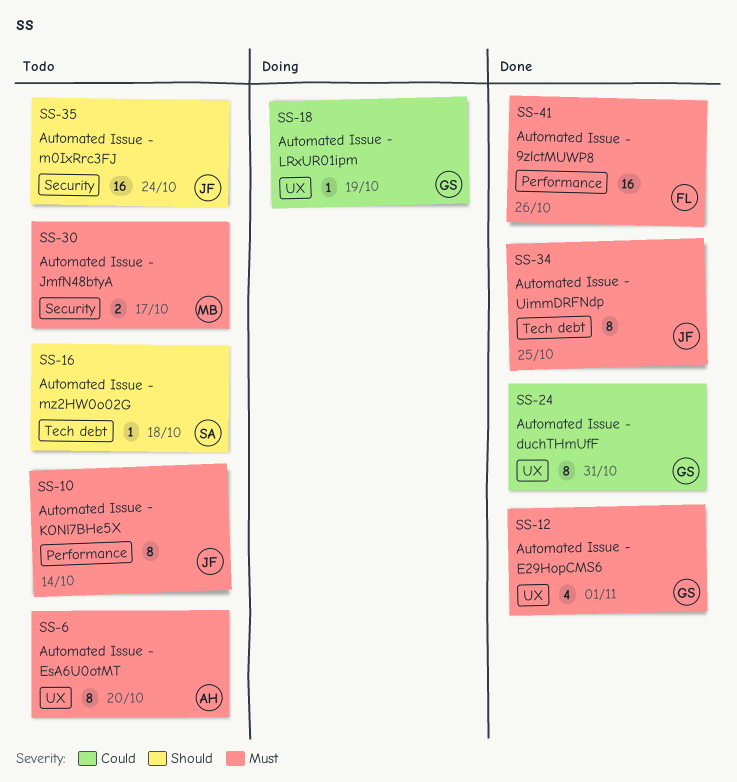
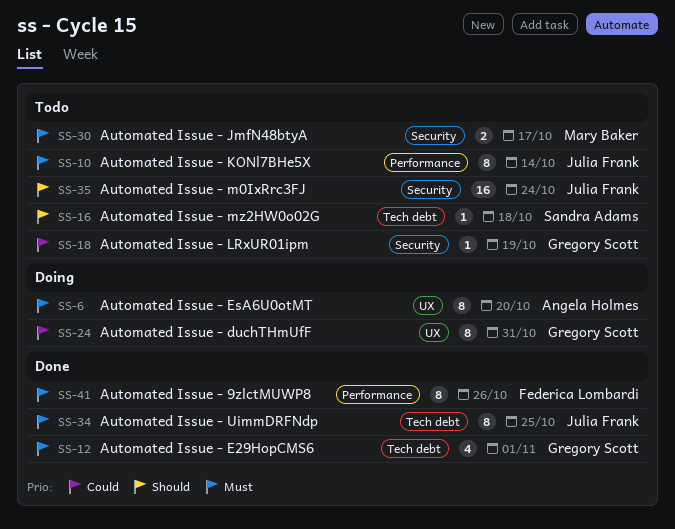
SS-6, status: Todo -> Doing
SS-12, label: UX -> Tech debt
SS-18, status: Doing -> Todo
SS-18, label: UX -> Security
SS-24, status: Done -> Doing
SS-41, estimate: 16 -> 8

